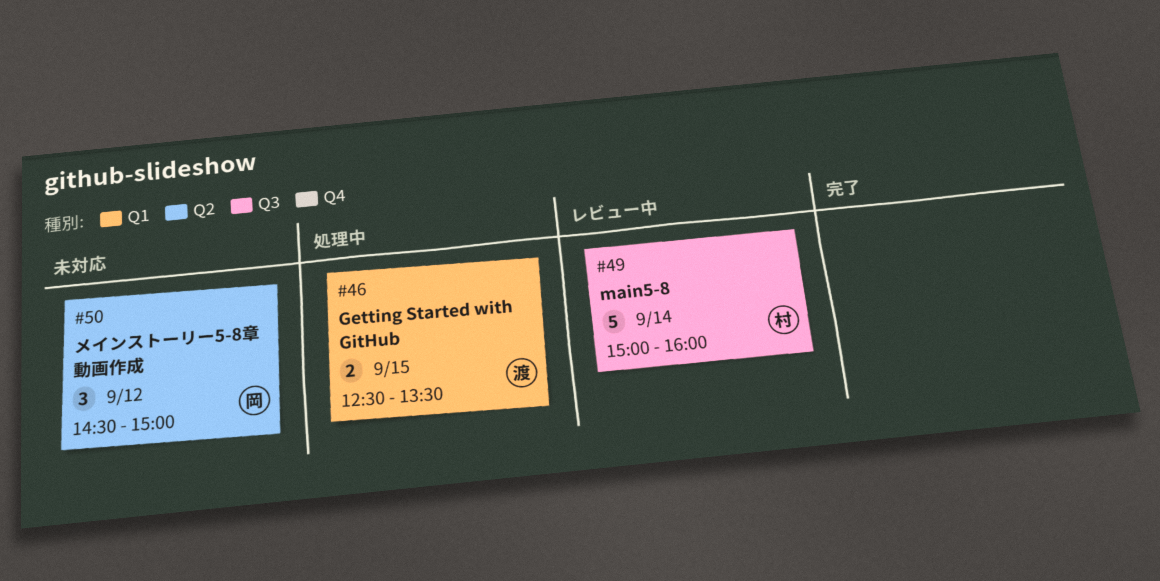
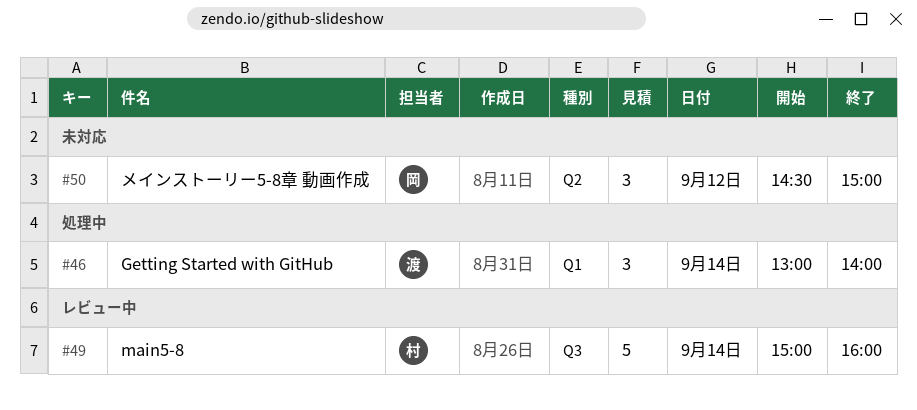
#46, estimate: 2 -> 3
#46, day: Sep 15 -> Sep 14
#46, begins: 12:30 -> 13:00
#46, ends: 13:30 -> 14:00

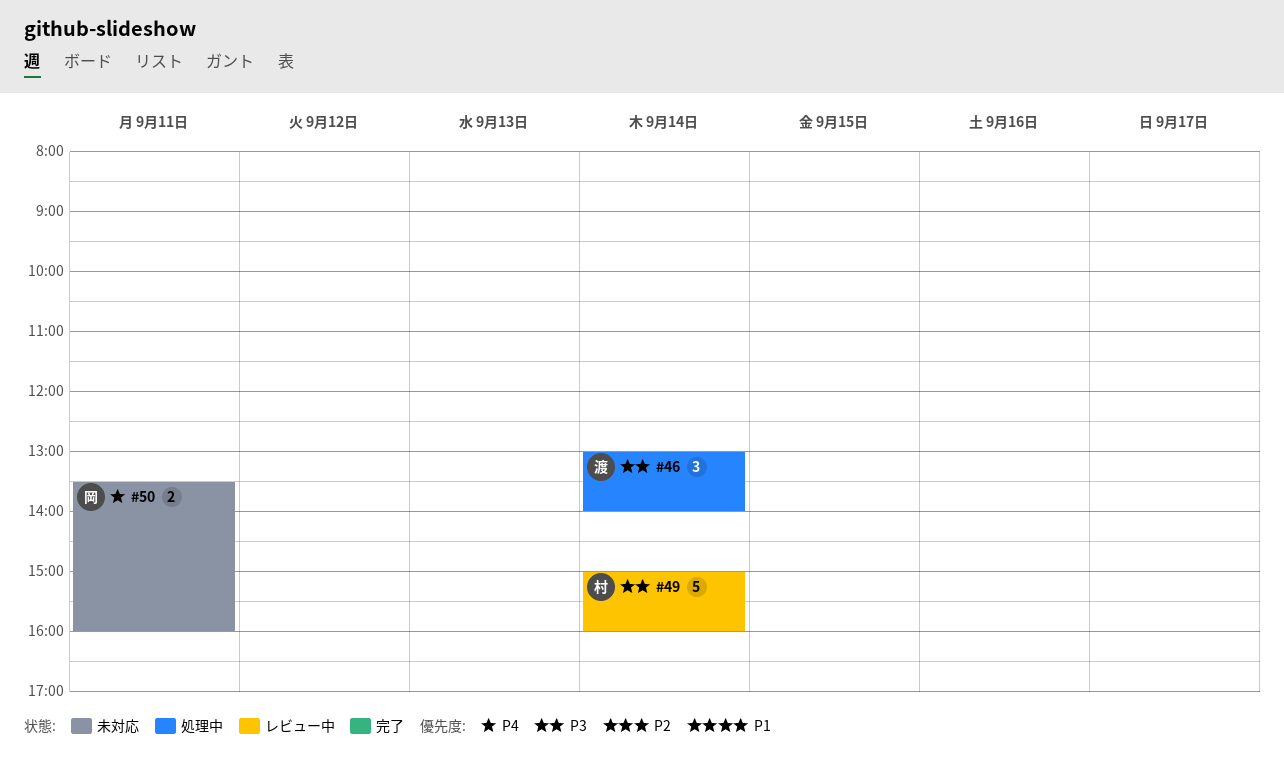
#50, estimate: 3 -> 2
#50, day: Sep 12 -> Sep 11
#50, begins: 14:30 -> 13:30
#50, ends: 15:00 -> 16:00

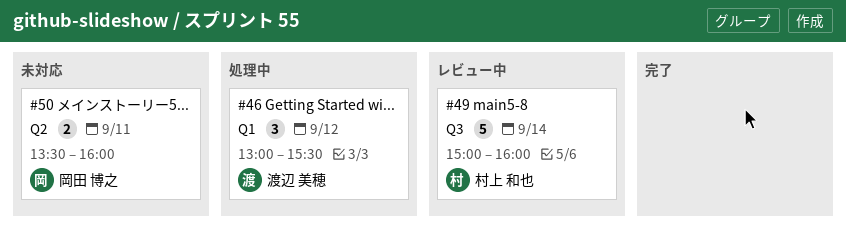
#46, day: Sep 14 -> Sep 12
#46, ends: 14:00 -> 15:30

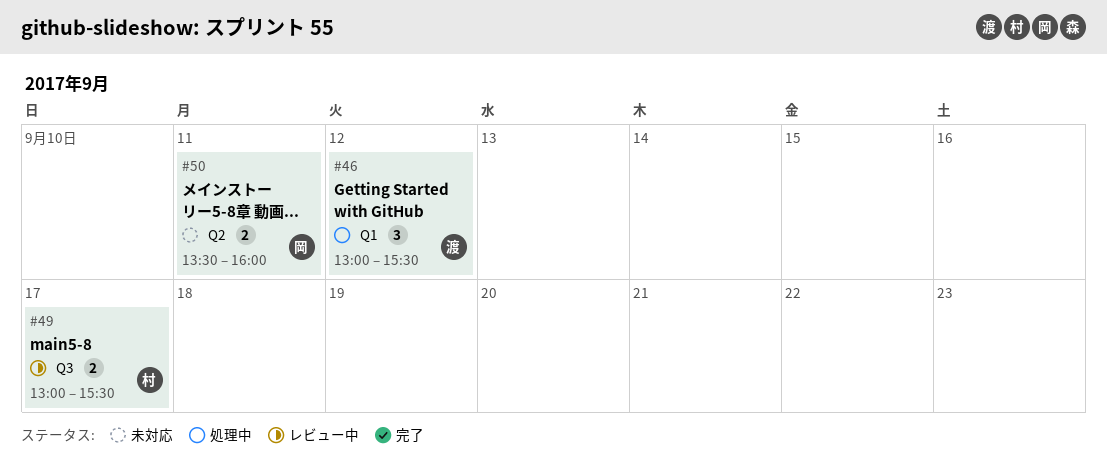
#49, estimate: 5 -> 2
#49, day: Sep 14 -> Sep 17
#49, begins: 15:00 -> 13:00
#49, ends: 16:00 -> 15:30

